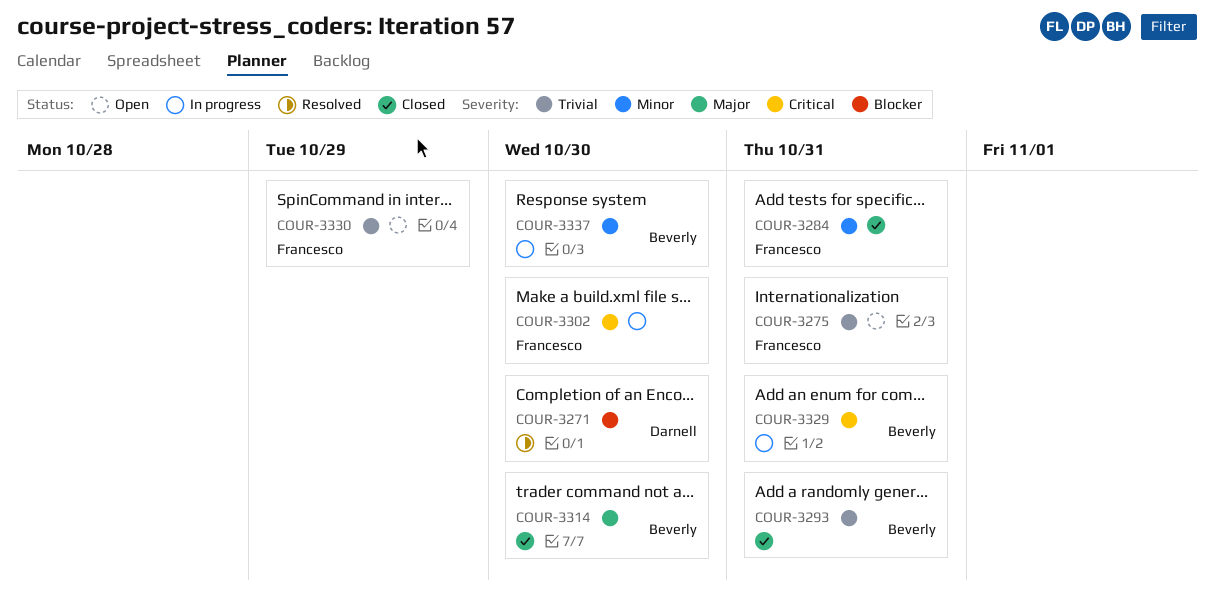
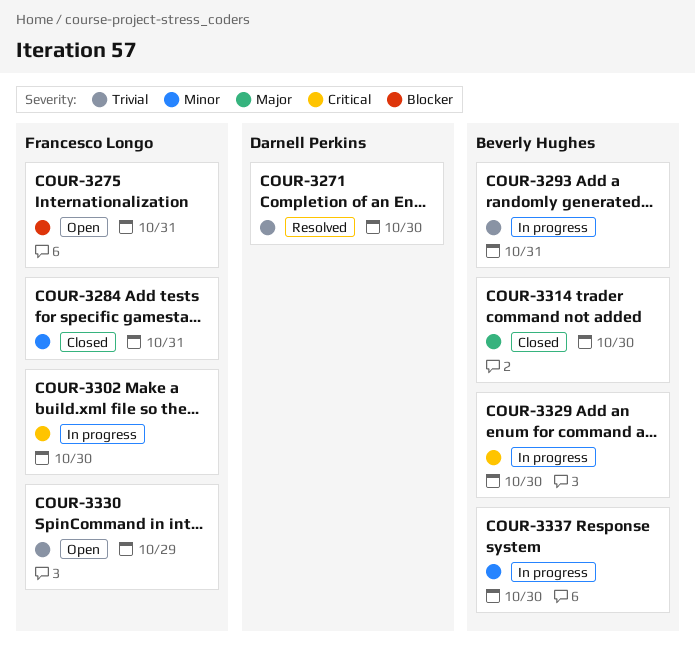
COUR-3271, priority: Blocker -> Trivial
COUR-3275, priority: Trivial -> Blocker
COUR-3293, status: Closed -> In progress
COUR-3329, due: Oct 31 -> Oct 30

